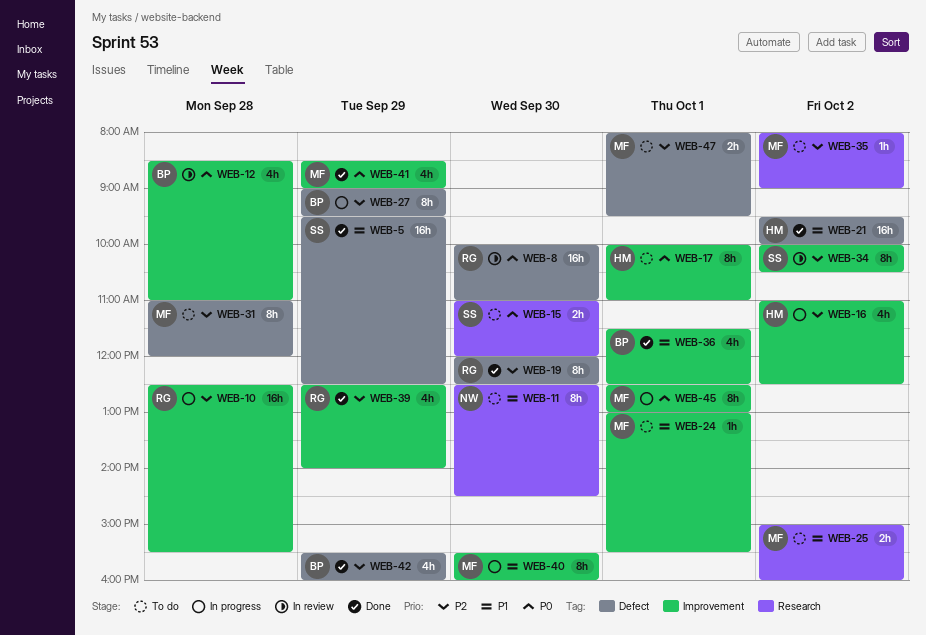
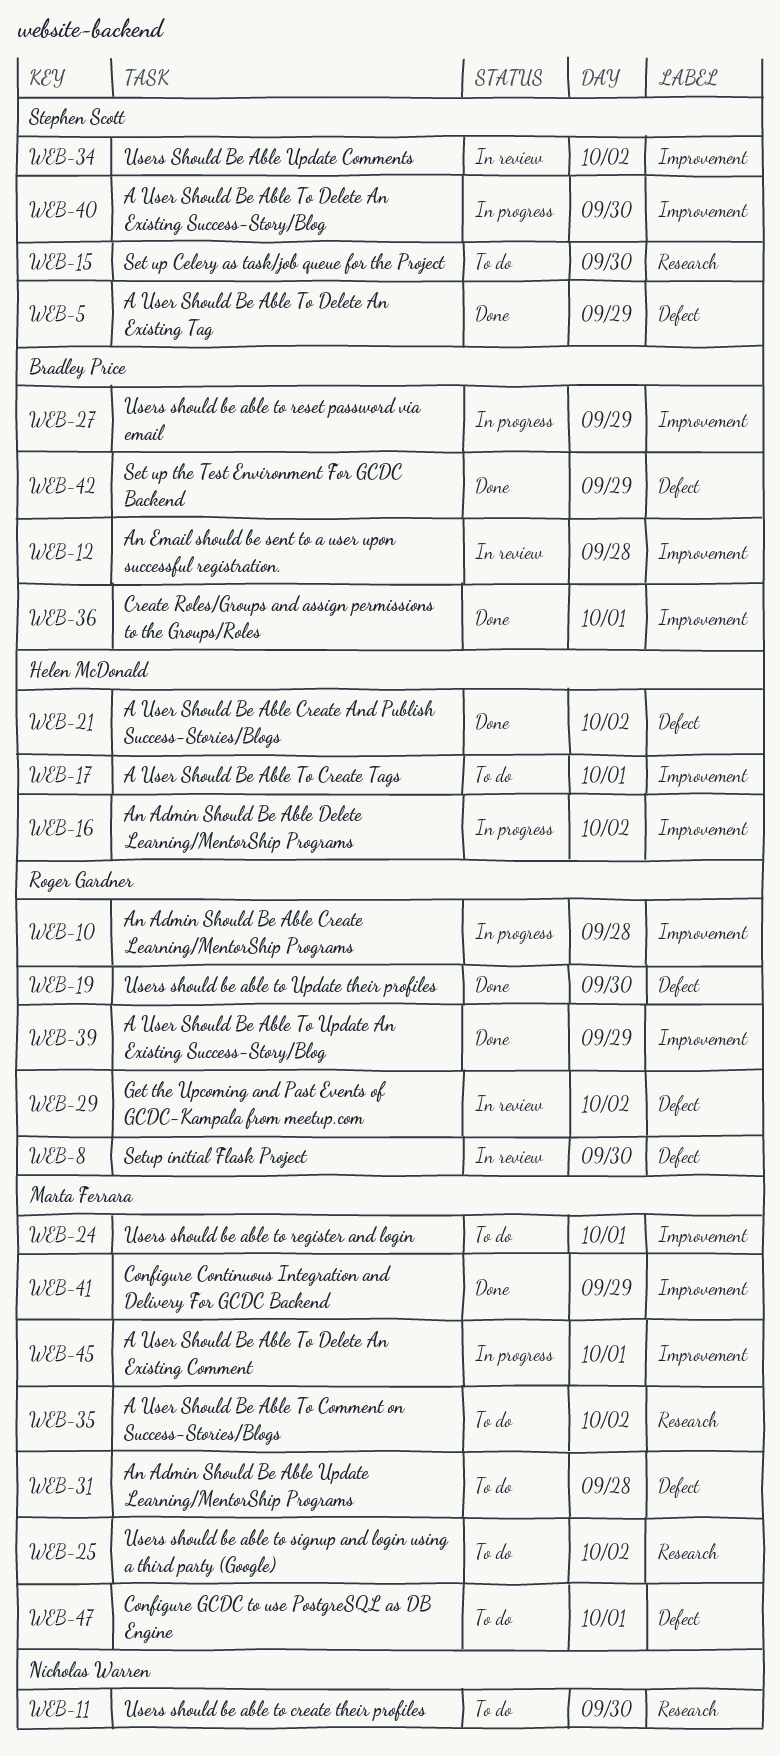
WEB-27, label: Defect -> Improvement
WEB-29: none -> present
WEB-40, owner: Marta Ferrara -> Stephen Scott

